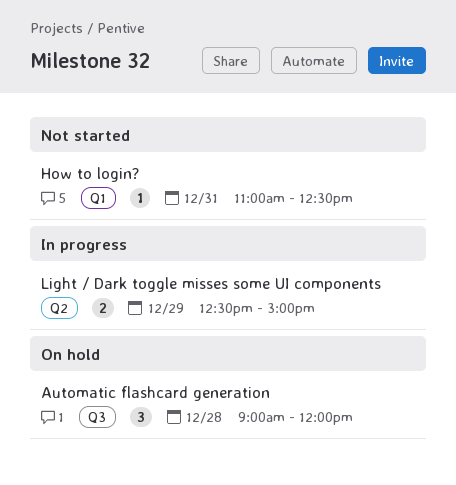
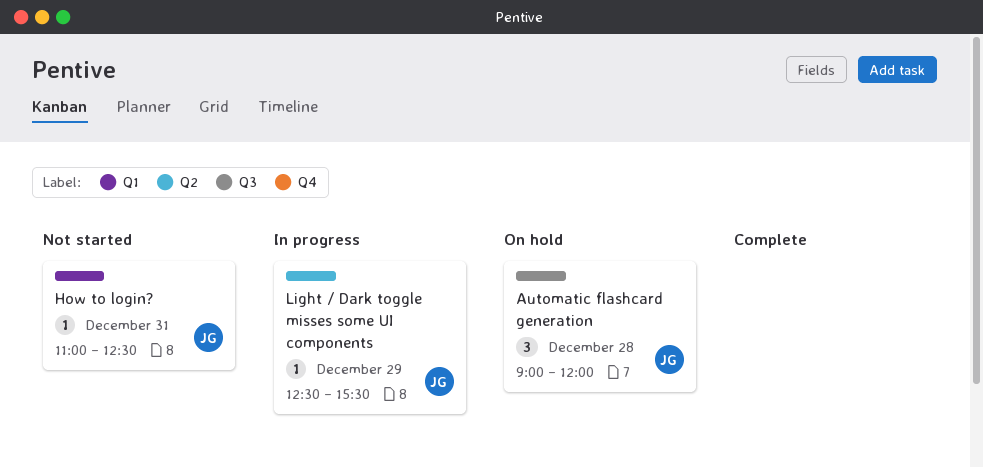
Light / Dark toggle misses some UI components, estimate: 2 -> 1
Light / Dark toggle misses some UI components, ends: 15:00 -> 15:30

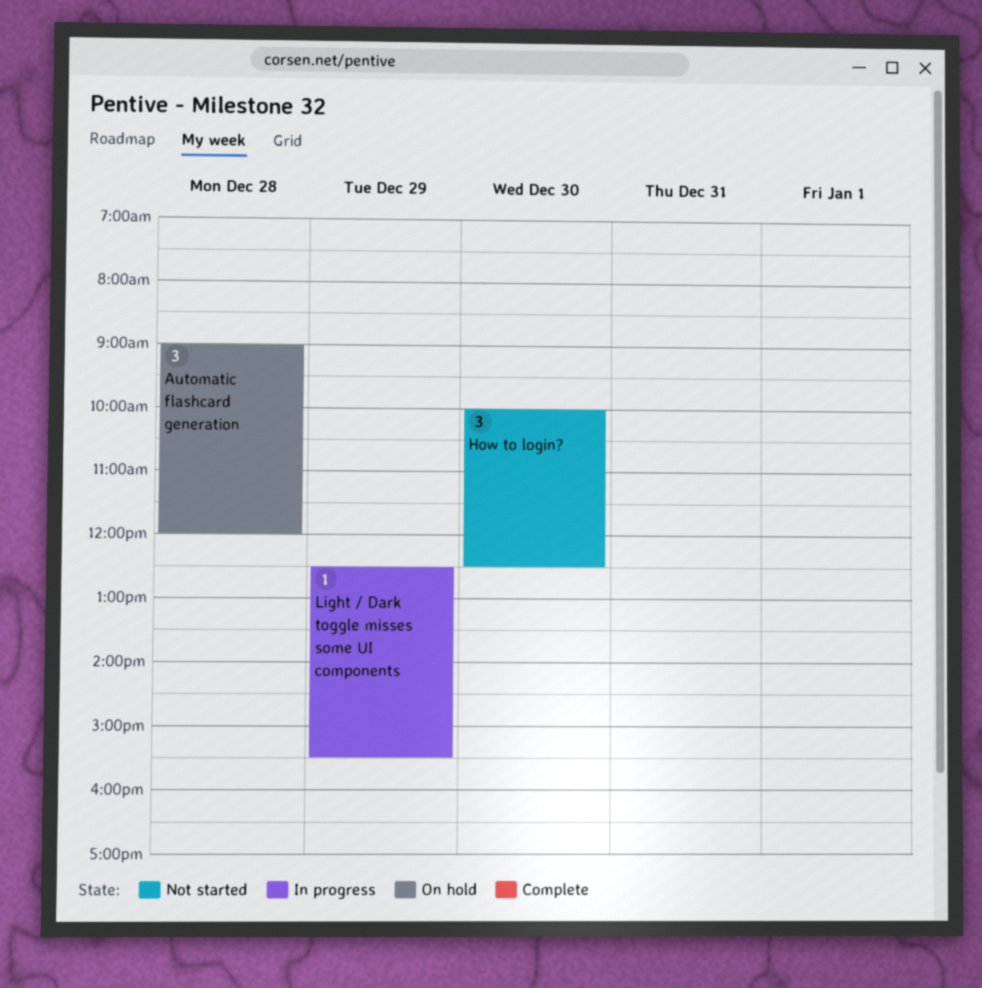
How to login?, estimate: 1 -> 3
How to login?, day: Dec 31 -> Dec 30
How to login?, begins: 11:00 -> 10:00

